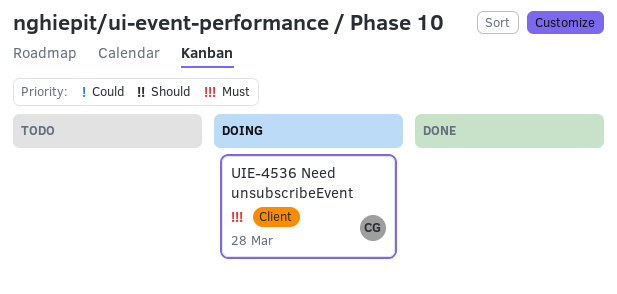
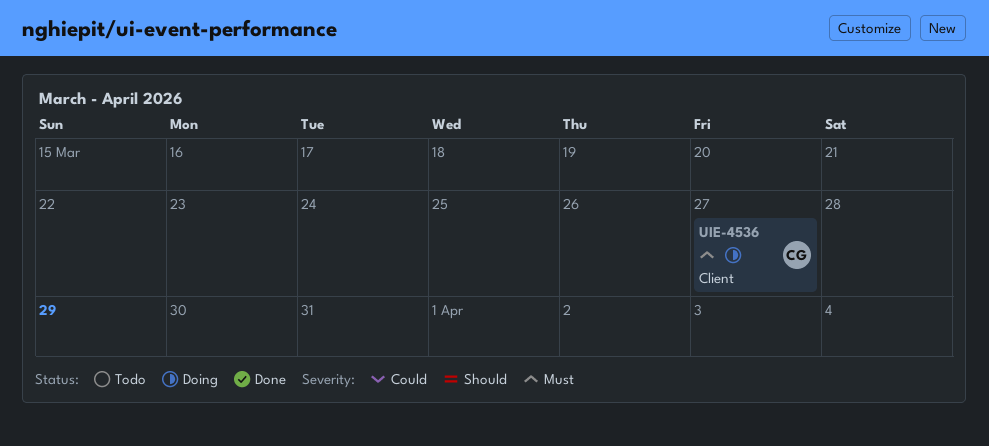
UIE-4536, due: Mar 28 -> Mar 27

